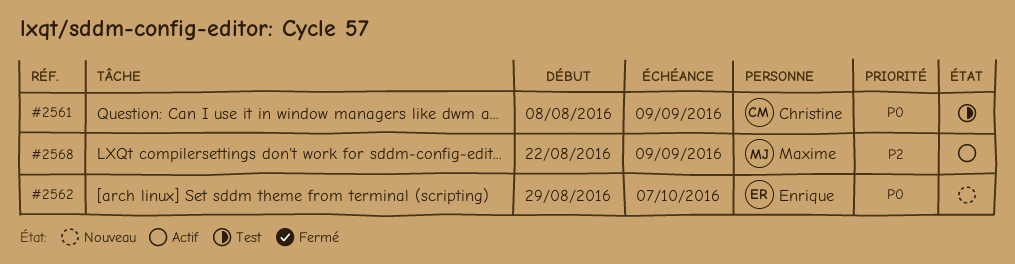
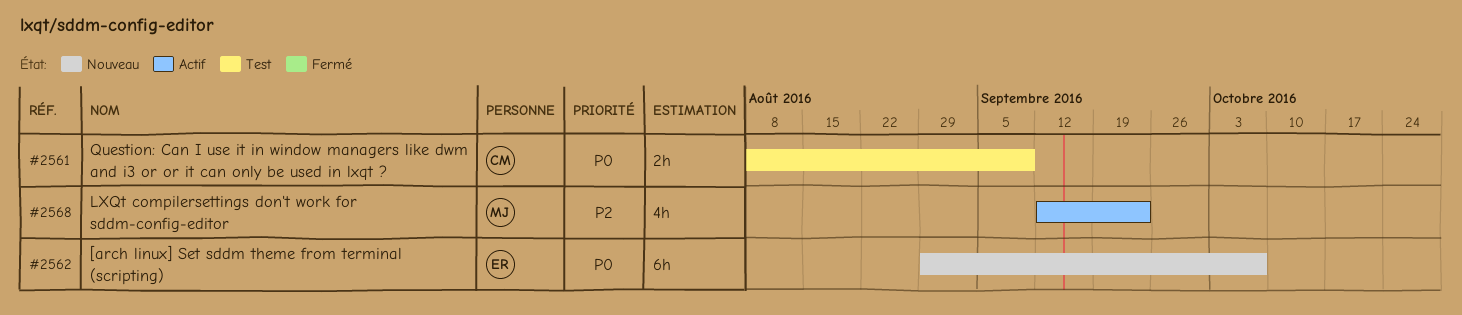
#2568, start: Aug 22 -> Sep 12
#2568, due: Sep 9 -> Sep 23

